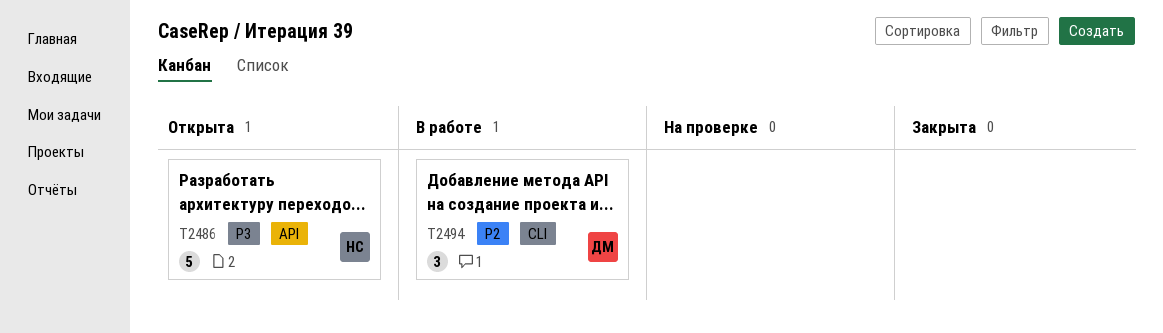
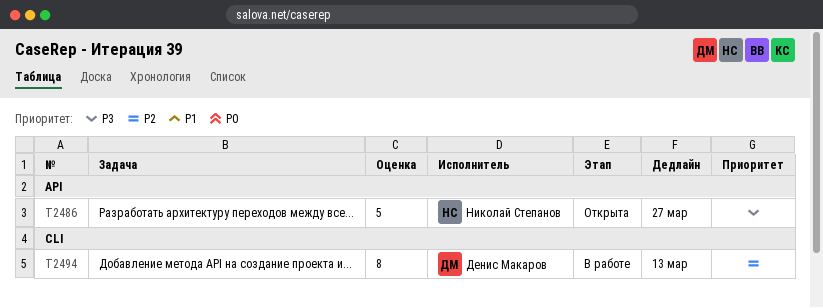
T2494, estimate: 3 -> 8

